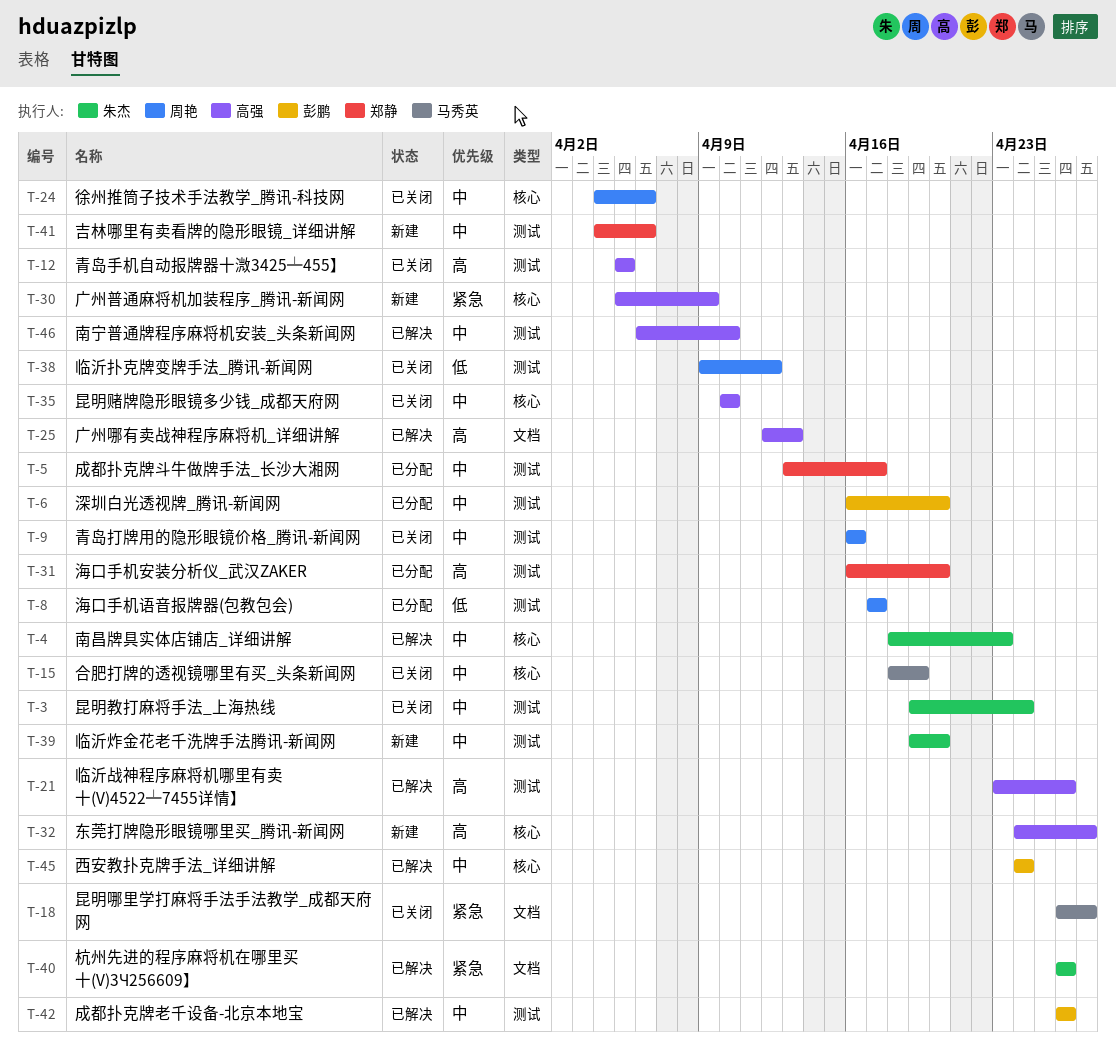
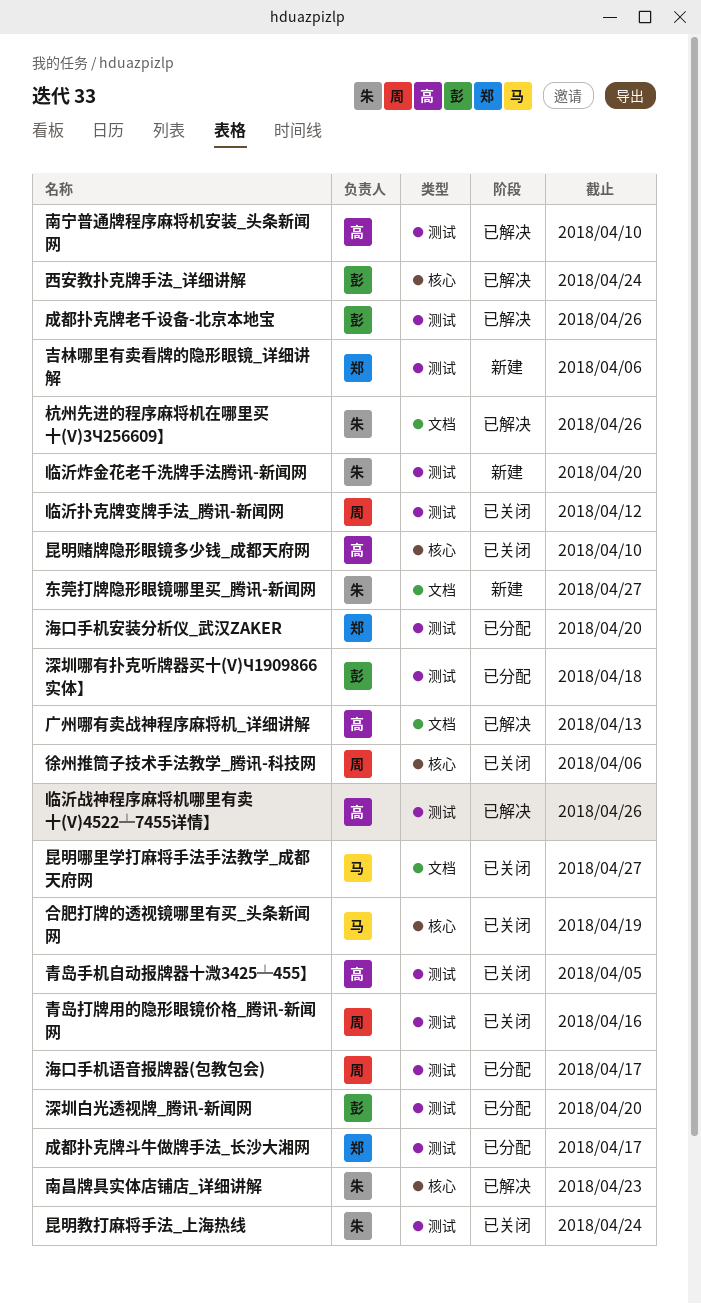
东莞打牌隐形眼镜哪里买_腾讯-新闻网, owner: 高强 -> 朱杰
东莞打牌隐形眼镜哪里买_腾讯-新闻网, label: 核心 -> 文档
广州普通麻将机加装程序_腾讯-新闻网: present -> none
深圳哪有扑克听牌器买十(V)Ч1909866实体】: none -> present

